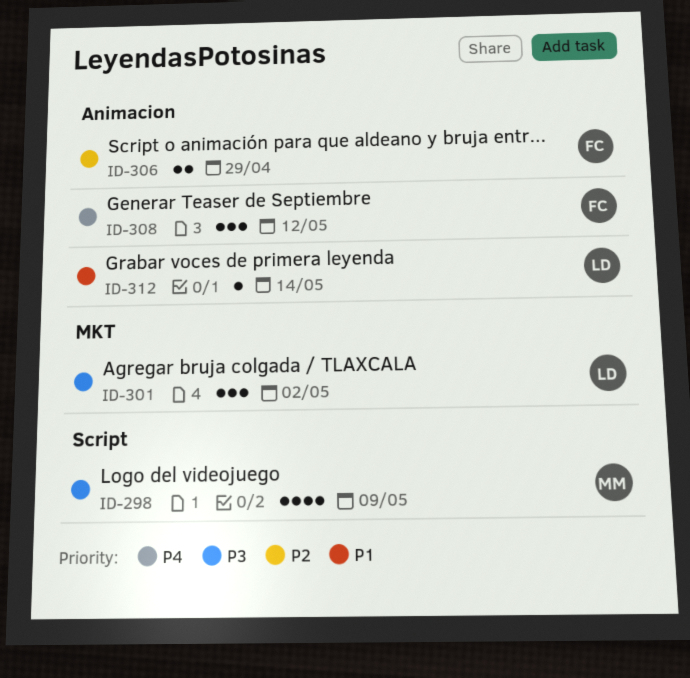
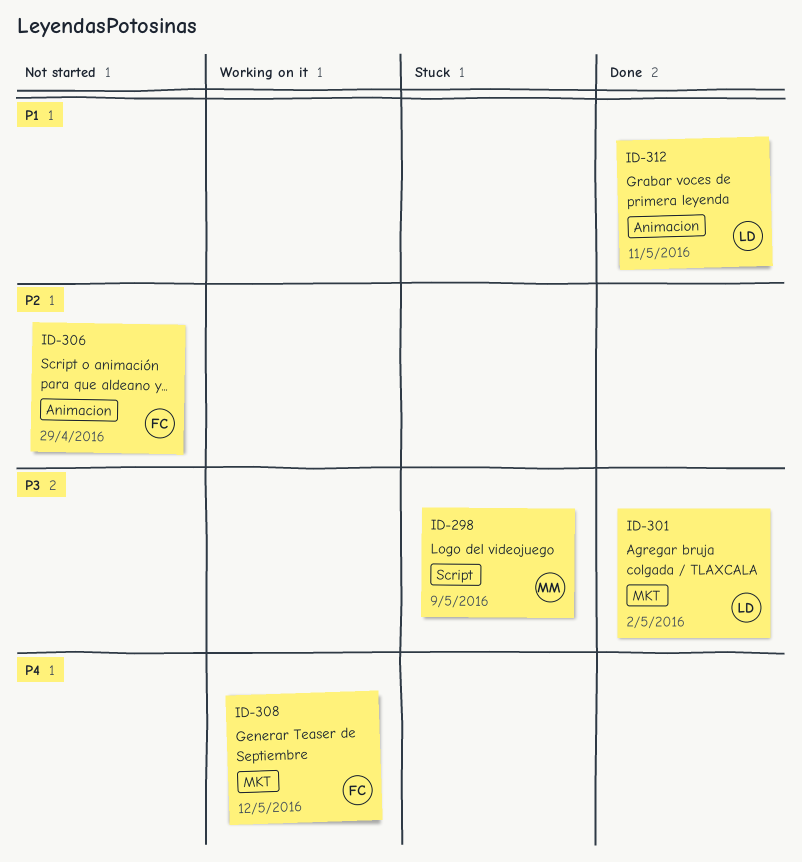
ID-308, label: Animacion -> MKT
ID-312, due: May 14 -> May 11

